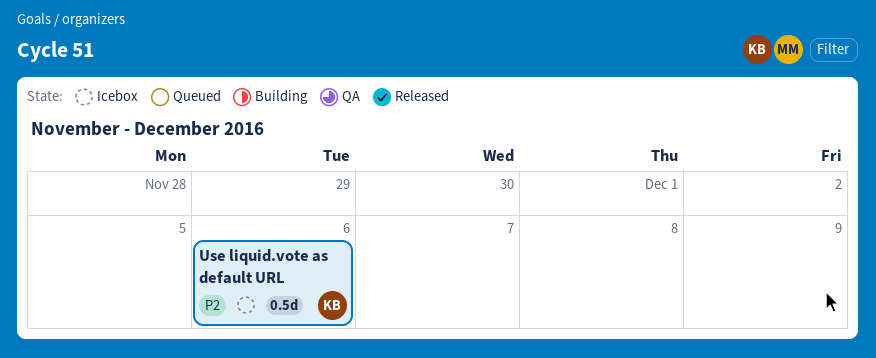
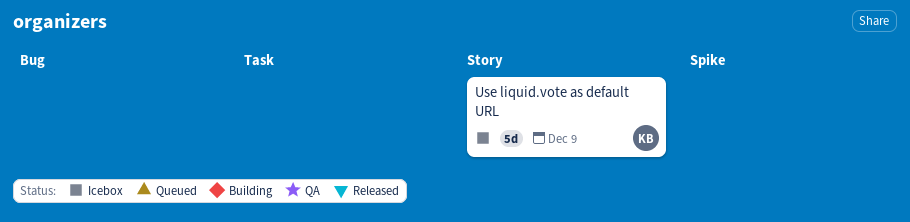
Use liquid.vote as default URL, estimate: 0.5d -> 5d
Use liquid.vote as default URL, due: Dec 6 -> Dec 9

